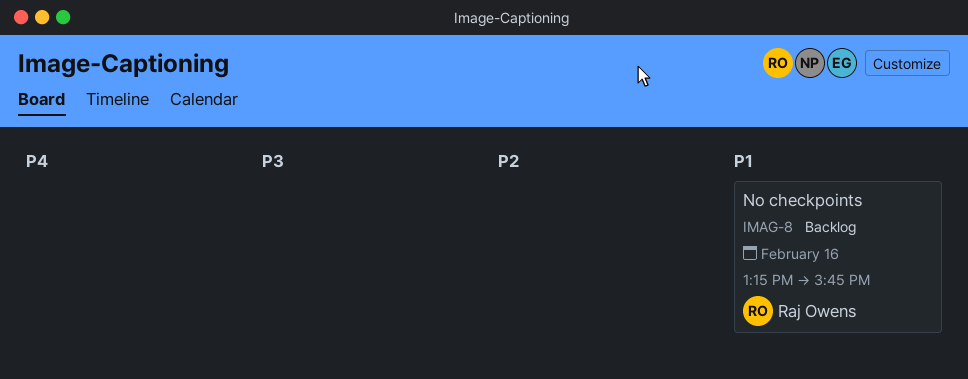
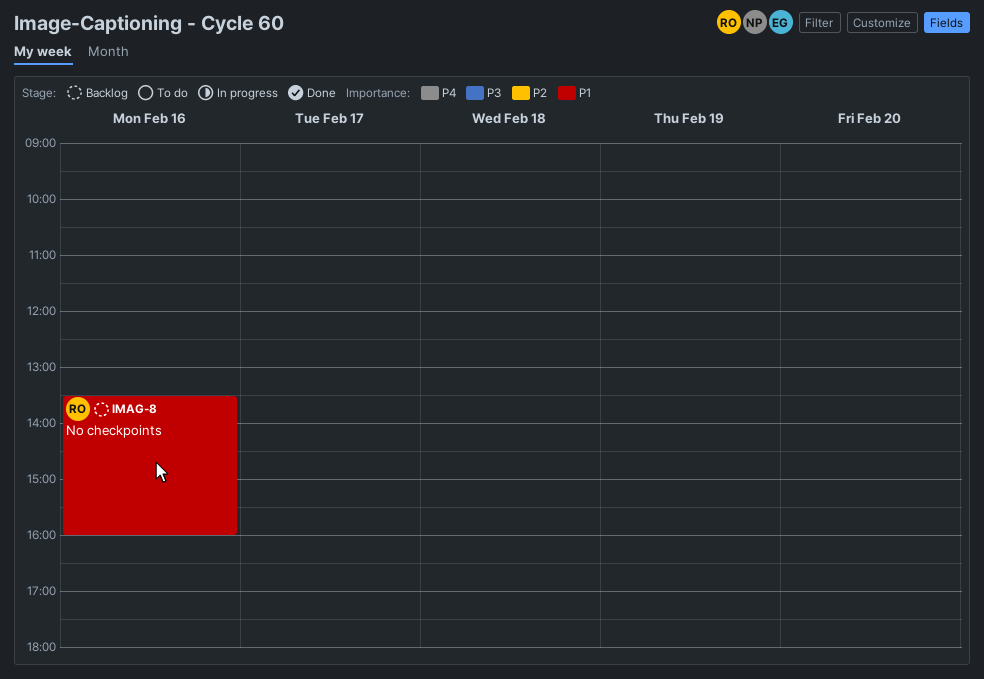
IMAG-8, begins: 13:15 -> 13:30
IMAG-8, ends: 15:45 -> 16:00

